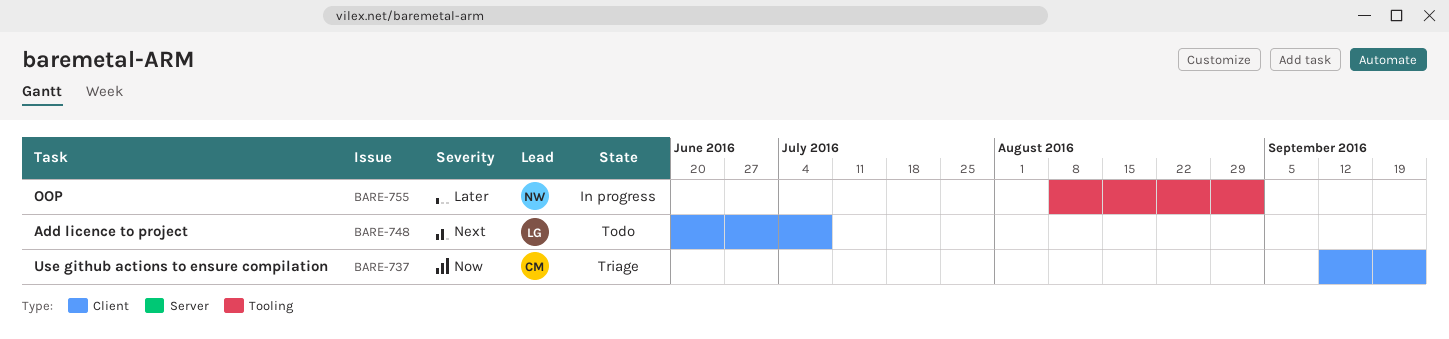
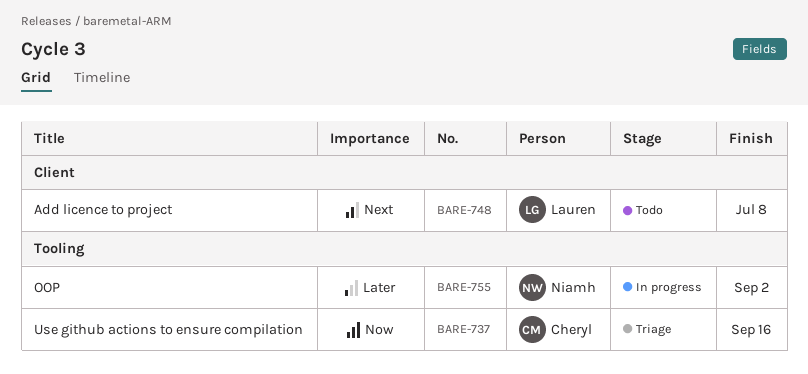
BARE-737, label: Client -> Tooling
BARE-737, due: Sep 23 -> Sep 16

